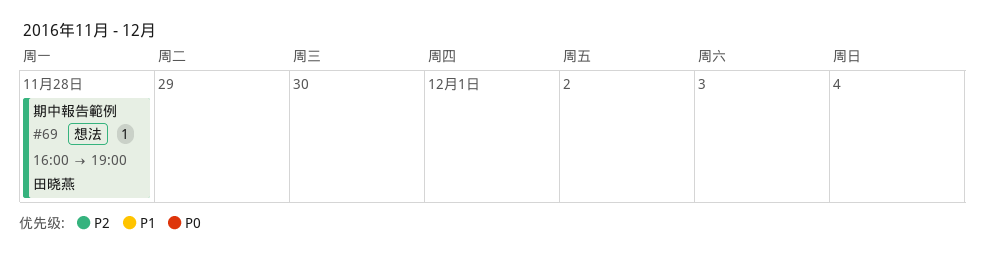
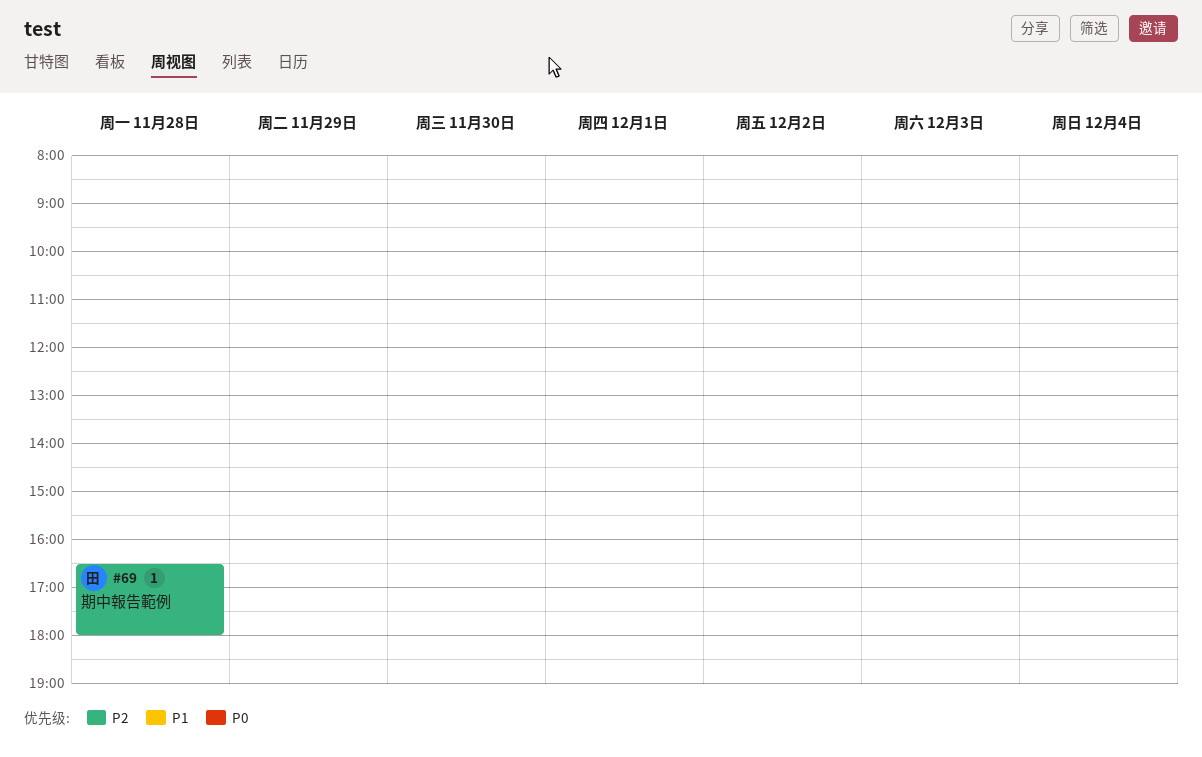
#69, begins: 16:00 -> 16:30
#69, ends: 19:00 -> 18:00

